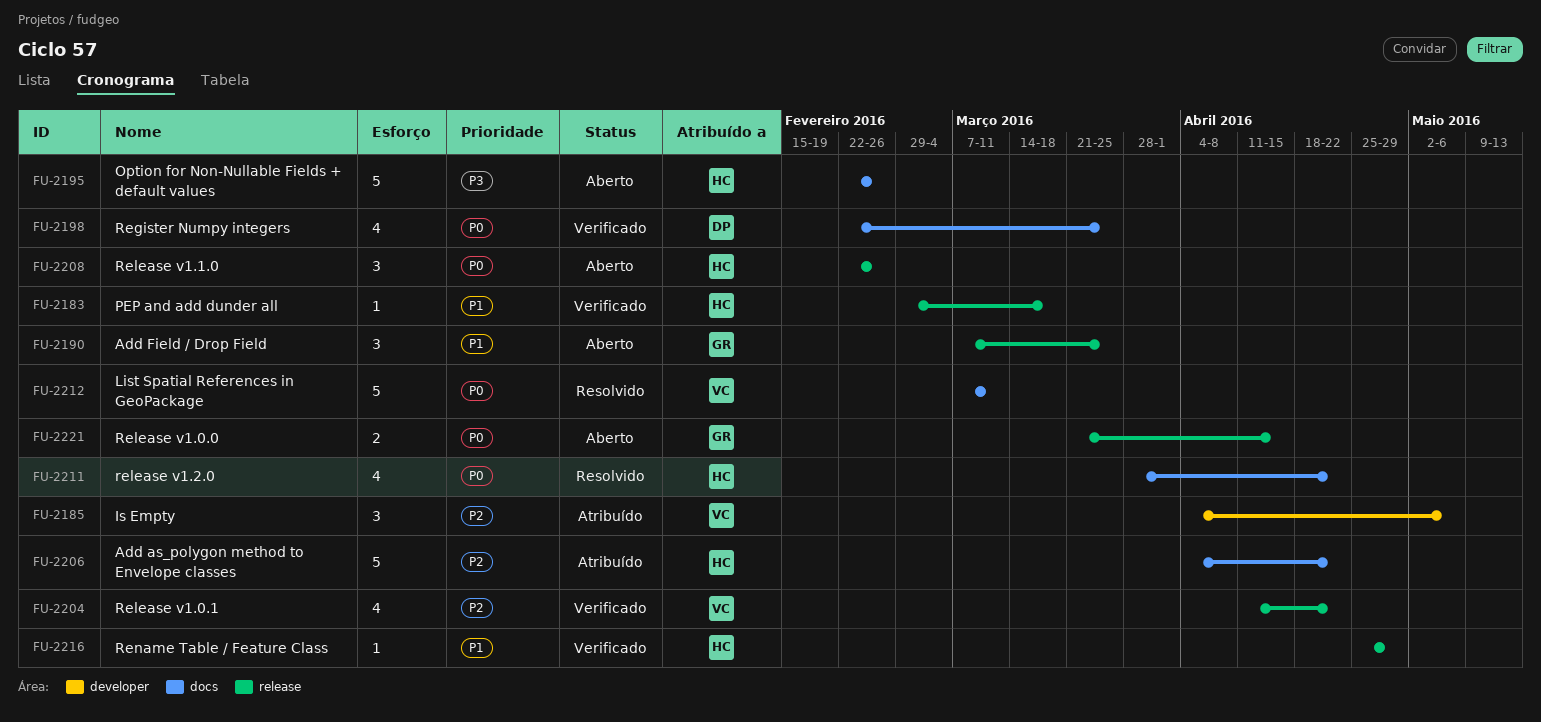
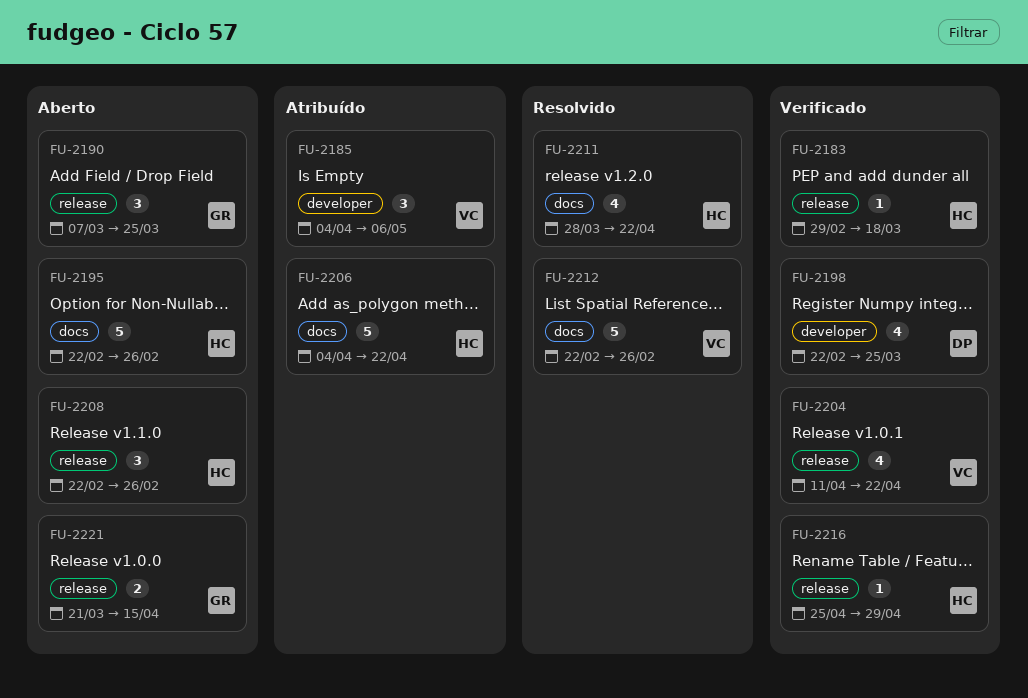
FU-2198, label: docs -> developer
FU-2212, start: Mar 7 -> Feb 22
FU-2212, due: Mar 11 -> Feb 26

